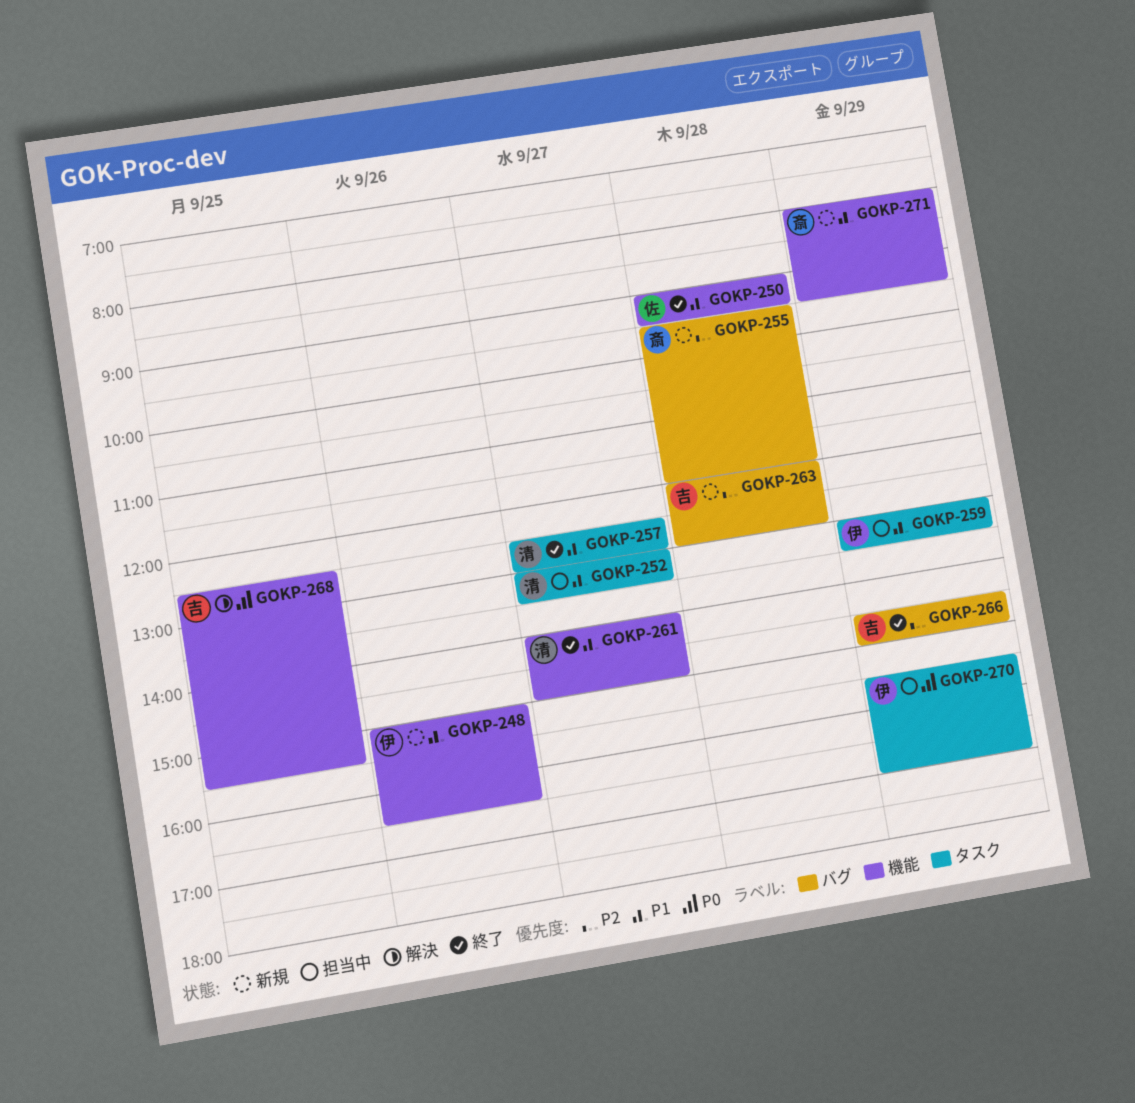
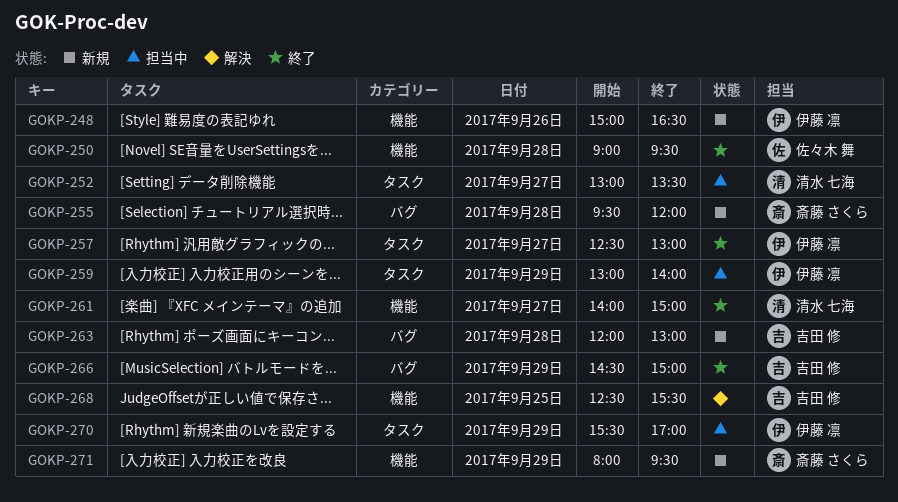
GOKP-257, owner: 清水 七海 -> 伊藤 凛
GOKP-259, ends: 13:30 -> 14:00

